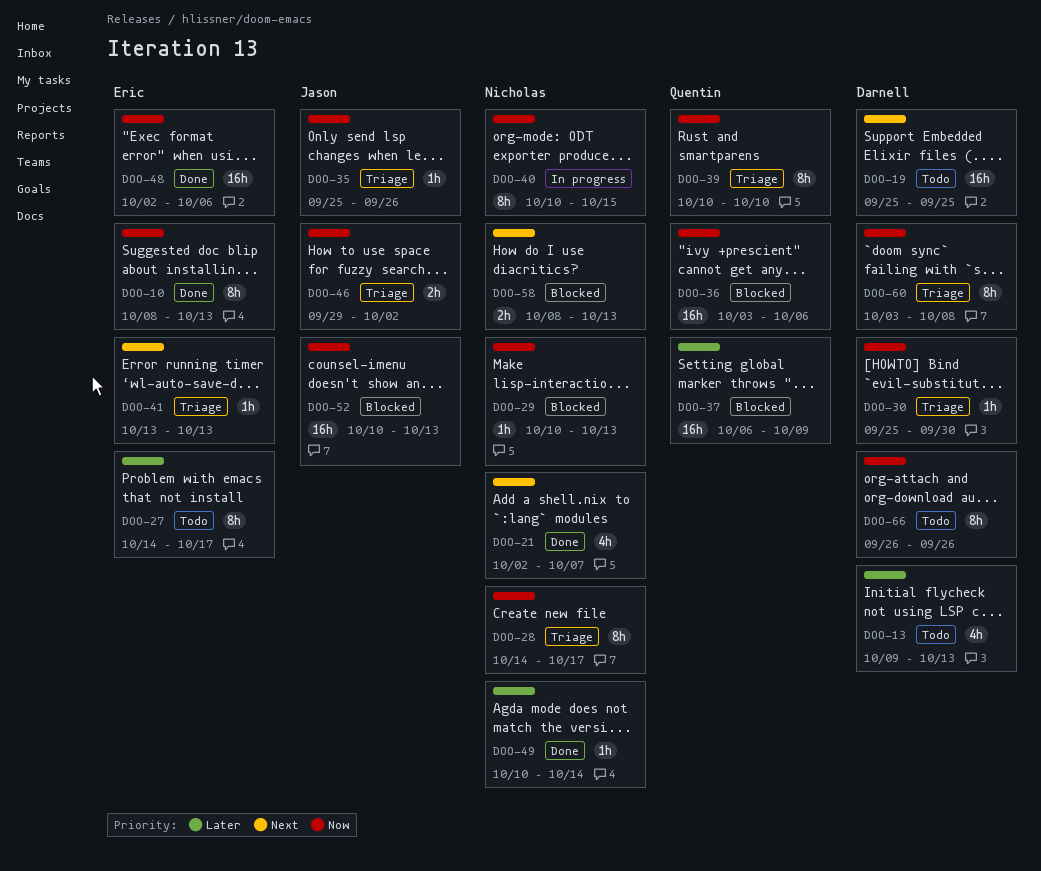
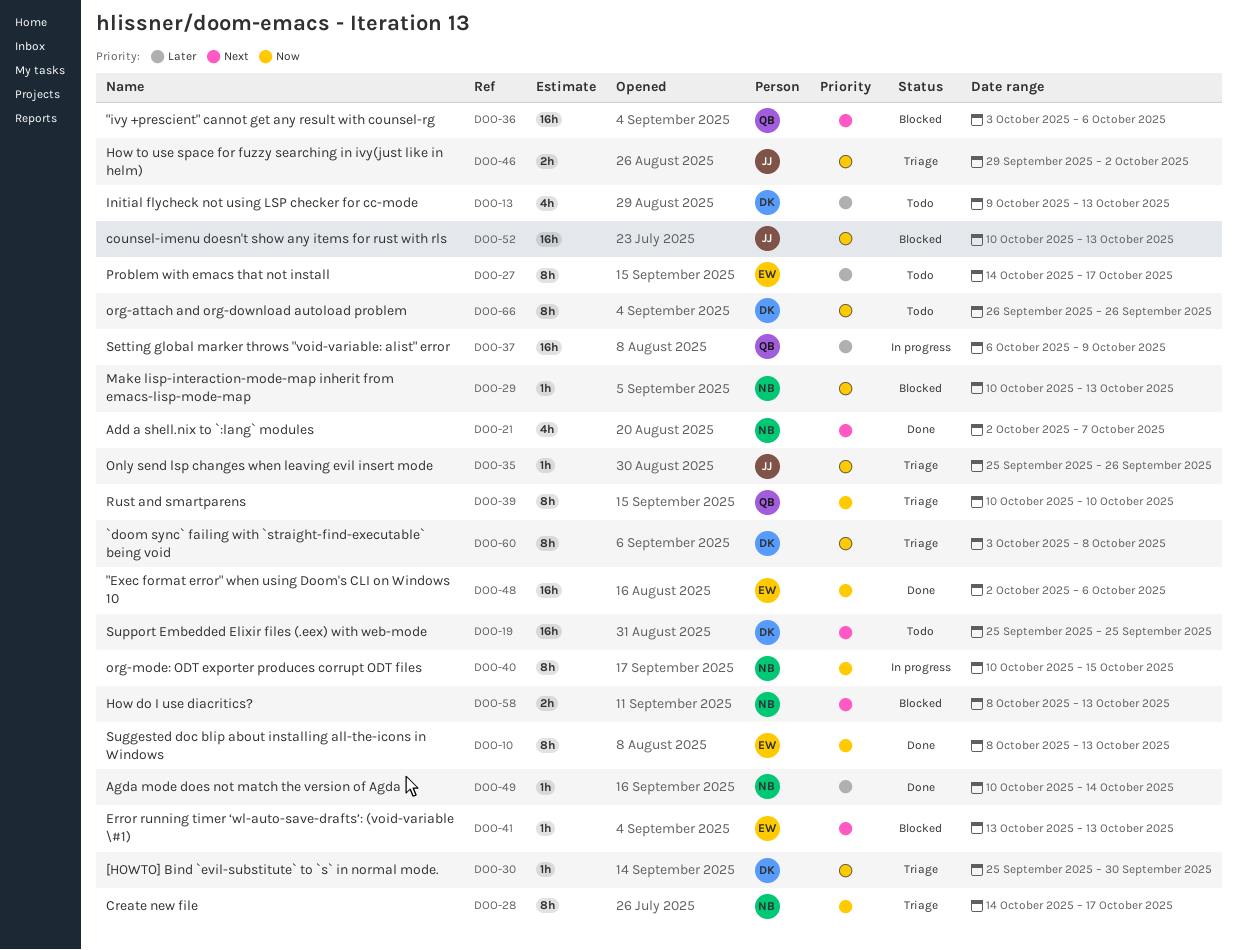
DOO-36, priority: Now -> Next
DOO-37, status: Blocked -> In progress
DOO-41, status: Triage -> Blocked

